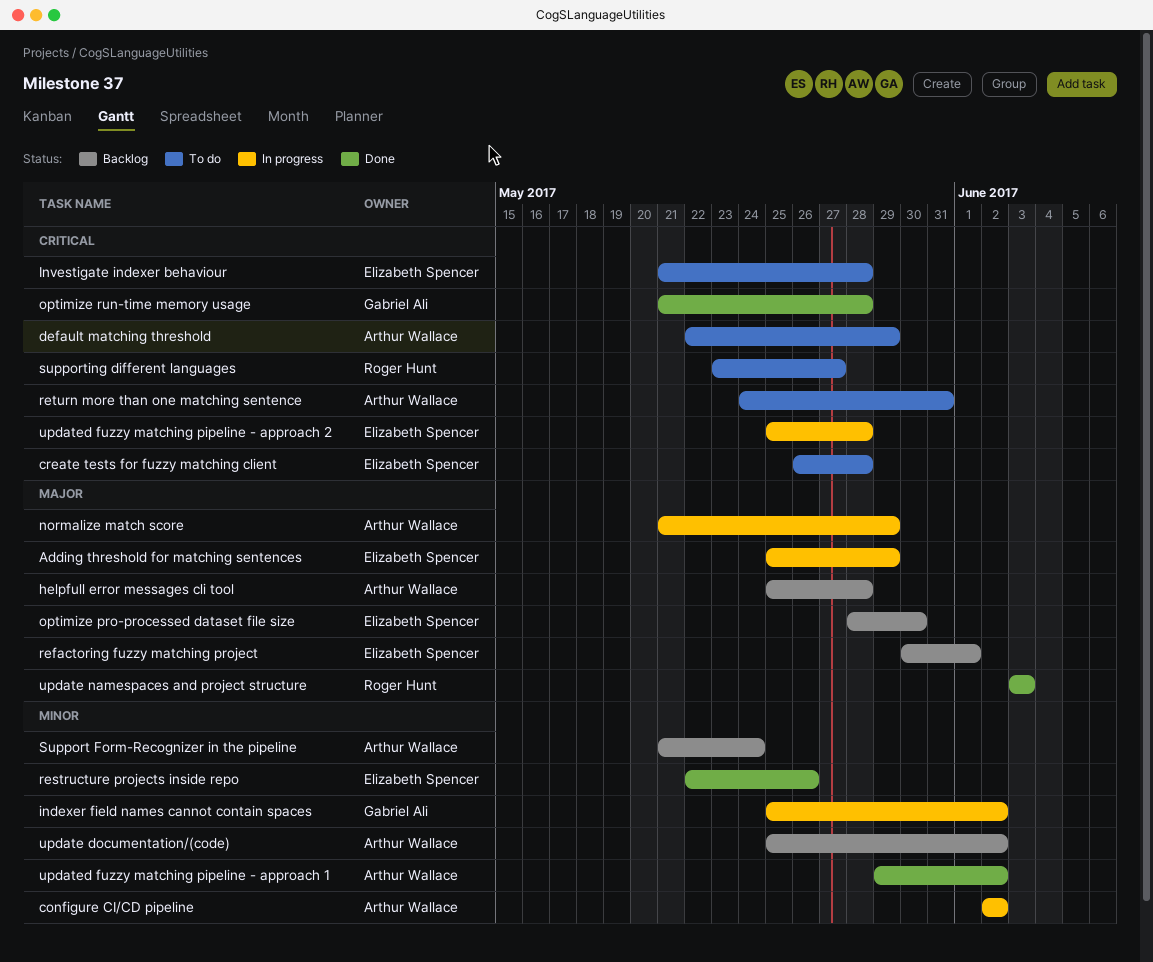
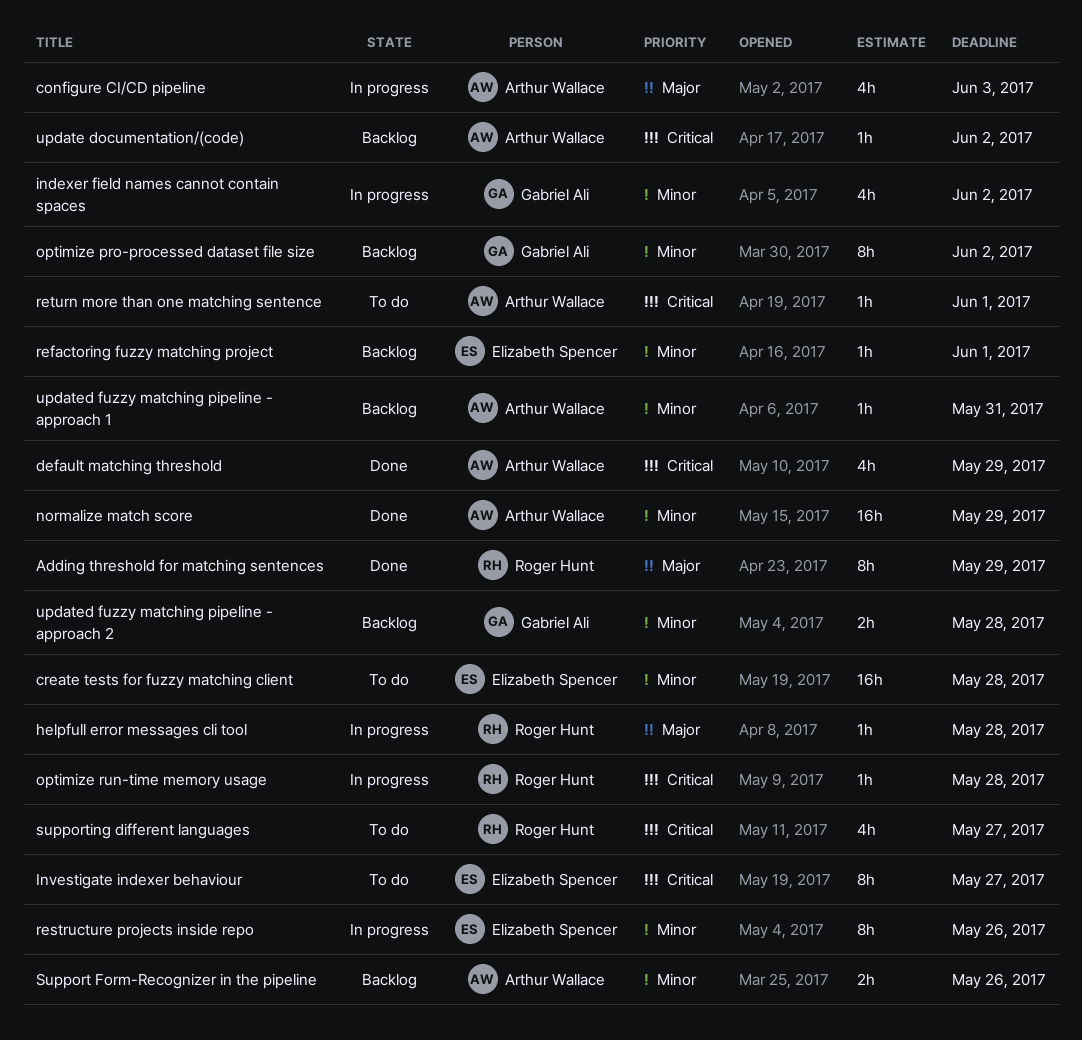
Adding threshold for matching sentences, status: In progress -> Done
Adding threshold for matching sentences, owner: Elizabeth Spencer -> Roger Hunt
configure CI/CD pipeline, priority: Minor -> Major
configure CI/CD pipeline, due: Jun 2 -> Jun 3
create tests for fuzzy matching client, priority: Critical -> Minor
default matching threshold, status: To do -> Done
helpfull error messages cli tool, status: Backlog -> In progress
helpfull error messages cli tool, owner: Arthur Wallace -> Roger Hunt
Investigate indexer behaviour, due: May 28 -> May 27
normalize match score, status: In progress -> Done
normalize match score, priority: Major -> Minor
optimize pro-processed dataset file size, owner: Elizabeth Spencer -> Gabriel Ali
optimize pro-processed dataset file size, priority: Major -> Minor
optimize pro-processed dataset file size, due: May 30 -> Jun 2
optimize run-time memory usage, status: Done -> In progress
optimize run-time memory usage, owner: Gabriel Ali -> Roger Hunt
refactoring fuzzy matching project, priority: Major -> Minor
restructure projects inside repo, status: Done -> In progress
return more than one matching sentence, due: May 31 -> Jun 1
Support Form-Recognizer in the pipeline, due: May 24 -> May 26
update documentation/(code), priority: Minor -> Critical
update namespaces and project structure: present -> none
updated fuzzy matching pipeline - approach 1, status: Done -> Backlog
updated fuzzy matching pipeline - approach 1, due: Jun 2 -> May 31
updated fuzzy matching pipeline - approach 2, status: In progress -> Backlog
updated fuzzy matching pipeline - approach 2, owner: Elizabeth Spencer -> Gabriel Ali
updated fuzzy matching pipeline - approach 2, priority: Critical -> Minor

